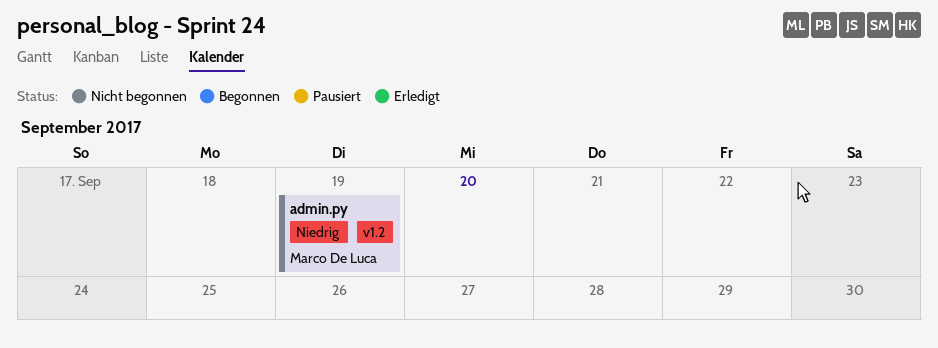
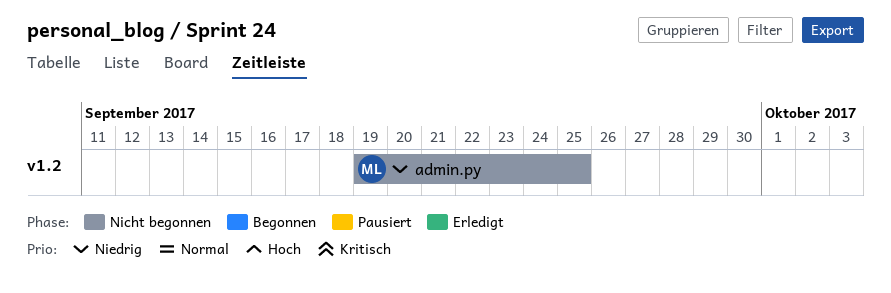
admin.py, due: Sep 19 -> Sep 25

